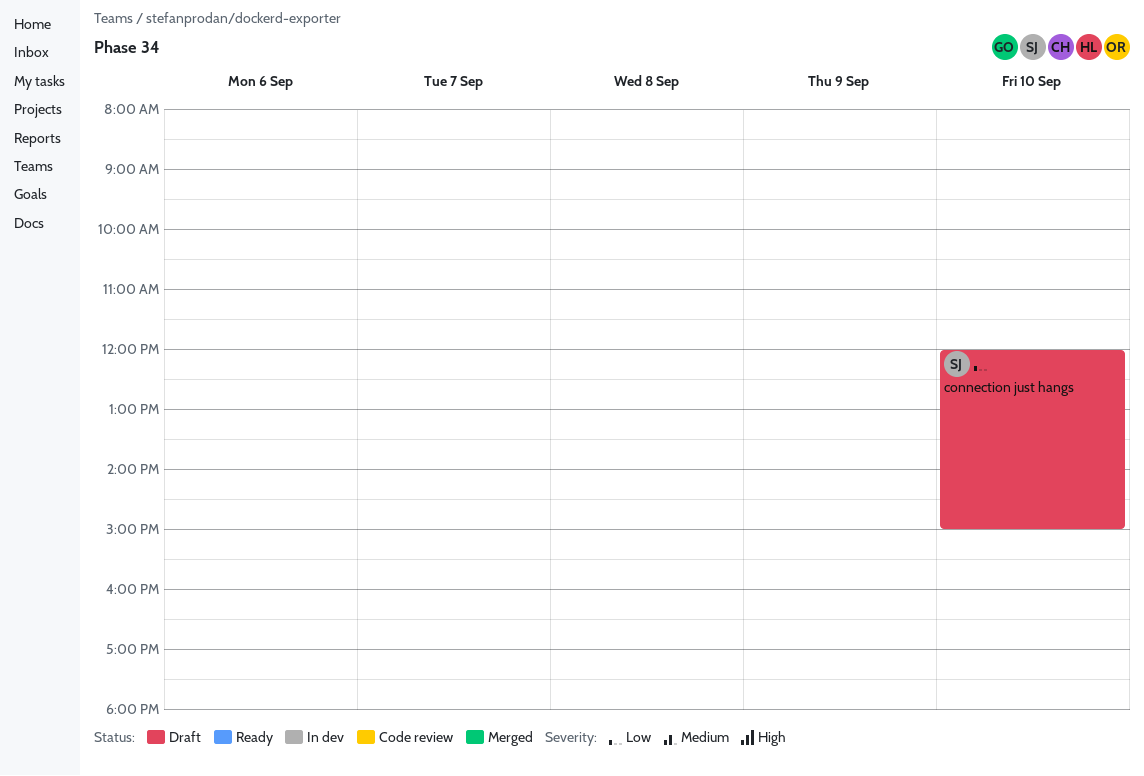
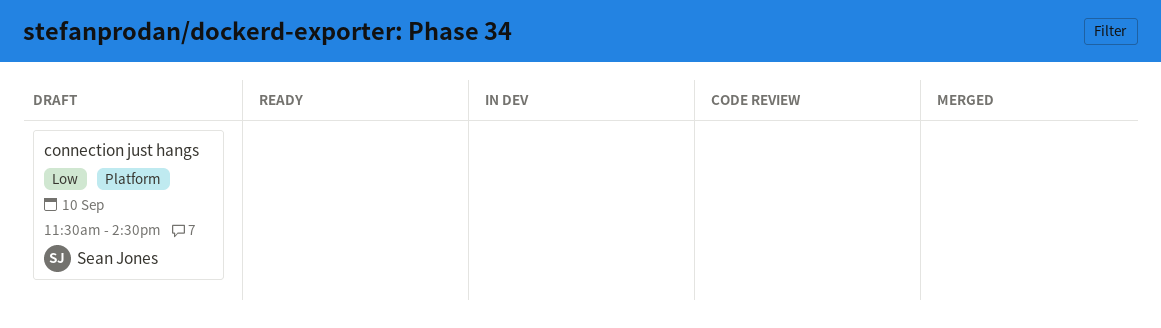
connection just hangs, begins: 12:00 -> 11:30
connection just hangs, ends: 15:00 -> 14:30

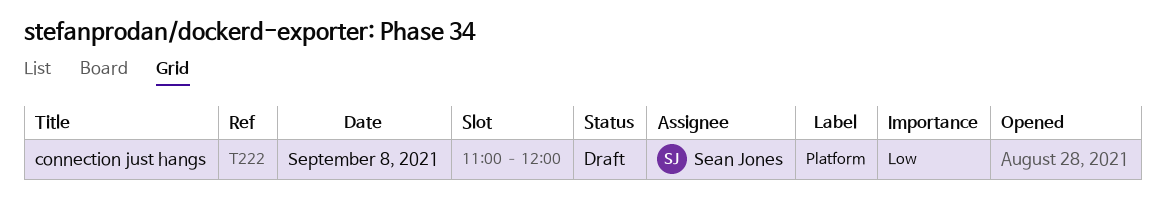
connection just hangs, day: Sep 10 -> Sep 8
connection just hangs, begins: 11:30 -> 11:00
connection just hangs, ends: 14:30 -> 12:00

